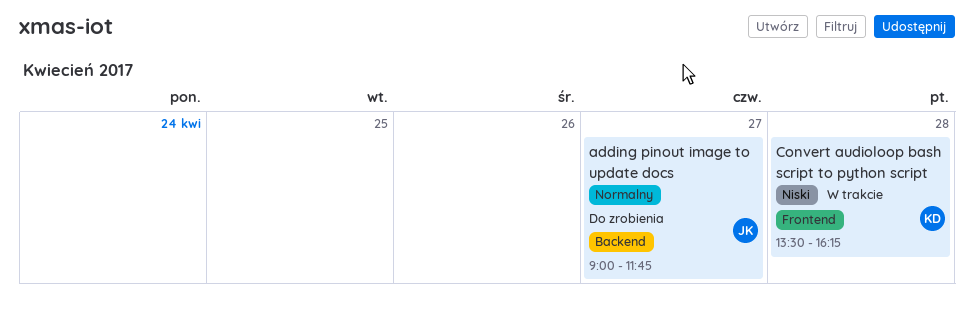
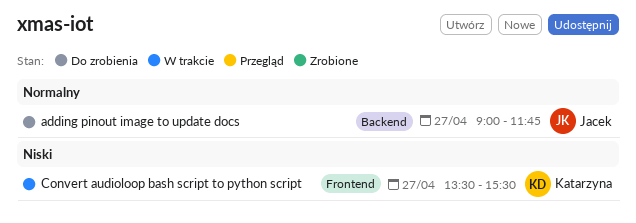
Convert audioloop bash script to python script, day: Apr 28 -> Apr 27
Convert audioloop bash script to python script, ends: 16:15 -> 15:30

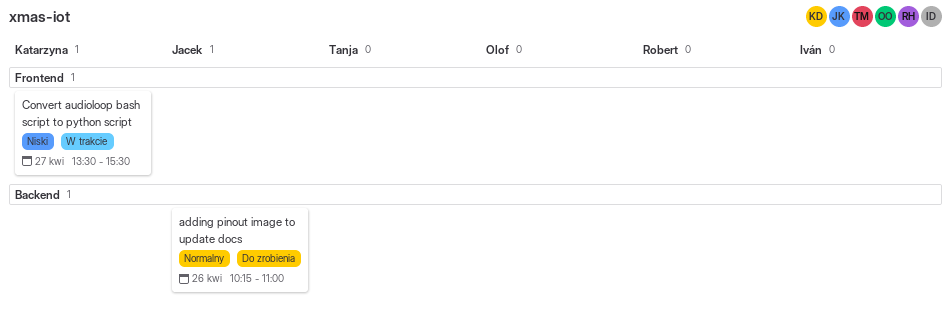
adding pinout image to update docs, day: Apr 27 -> Apr 26
adding pinout image to update docs, begins: 09:00 -> 10:15
adding pinout image to update docs, ends: 11:45 -> 11:00

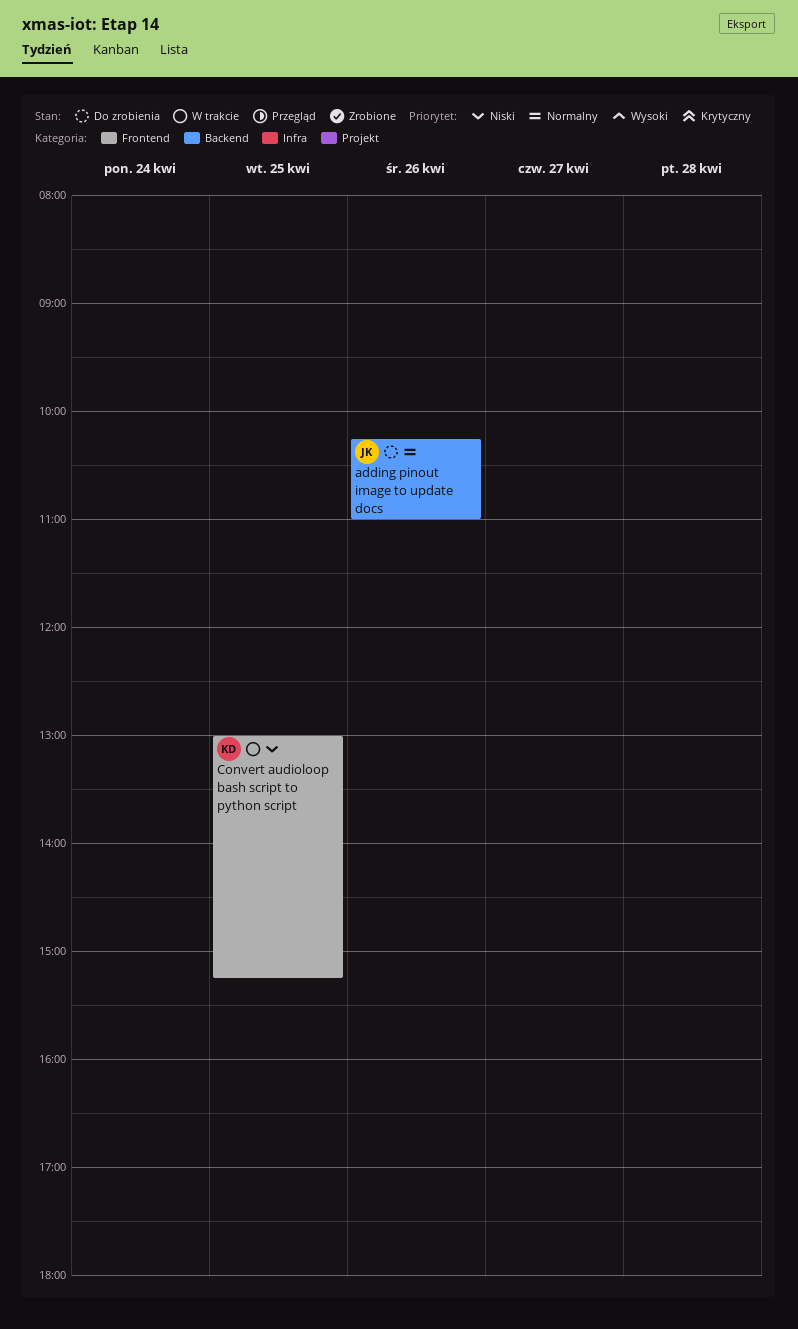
Convert audioloop bash script to python script, day: Apr 27 -> Apr 25
Convert audioloop bash script to python script, begins: 13:30 -> 13:00
Convert audioloop bash script to python script, ends: 15:30 -> 15:15

